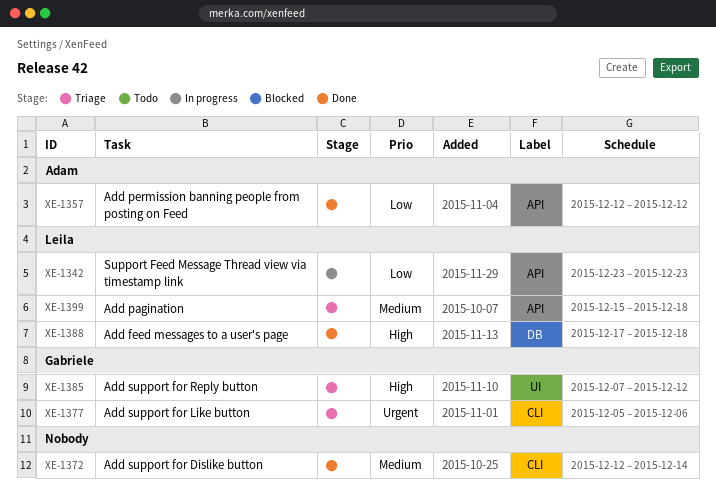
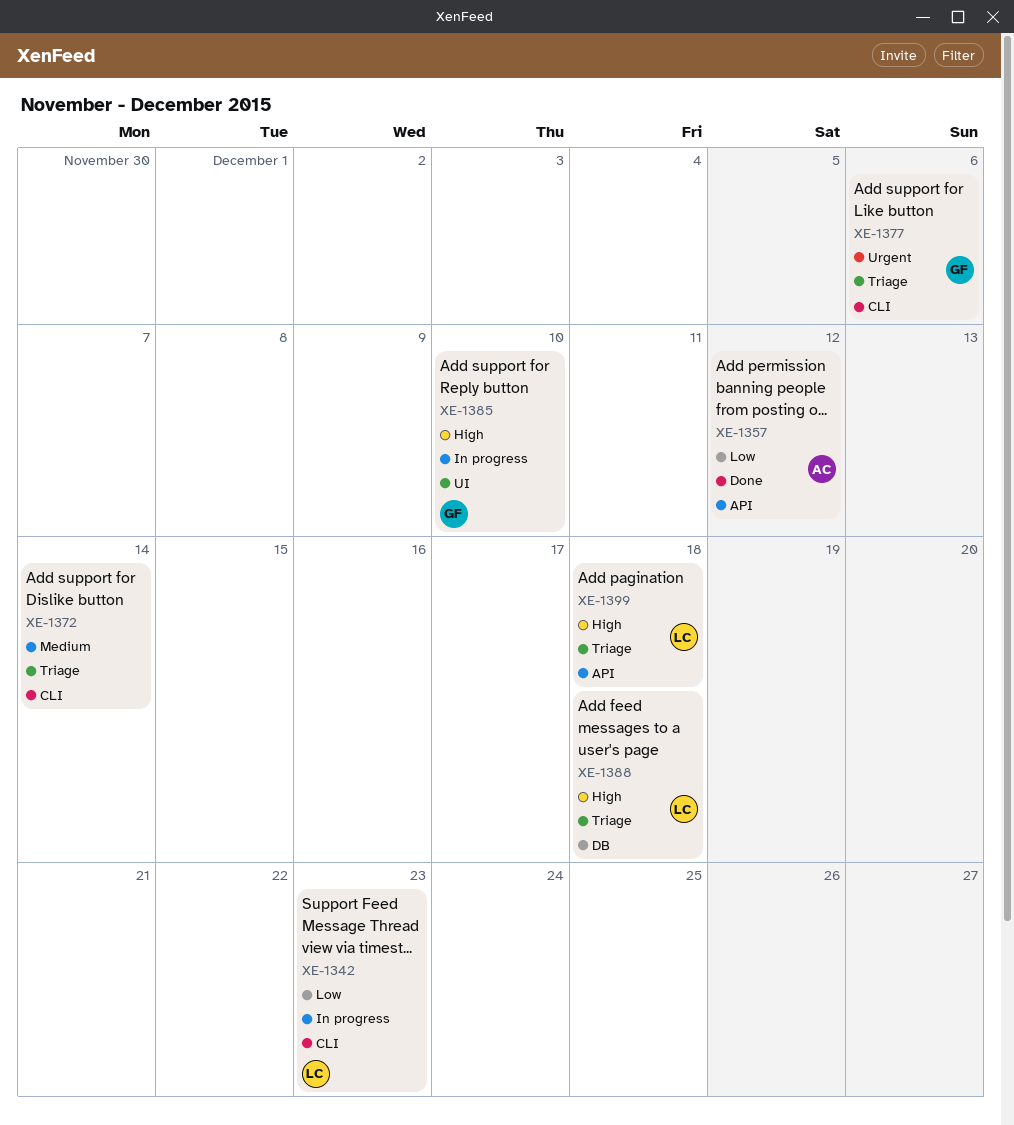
XE-1342, label: API -> CLI
XE-1372, status: Done -> Triage
XE-1385, status: Triage -> In progress
XE-1385, due: Dec 12 -> Dec 10
XE-1388, status: Done -> Triage
XE-1399, priority: Medium -> High

